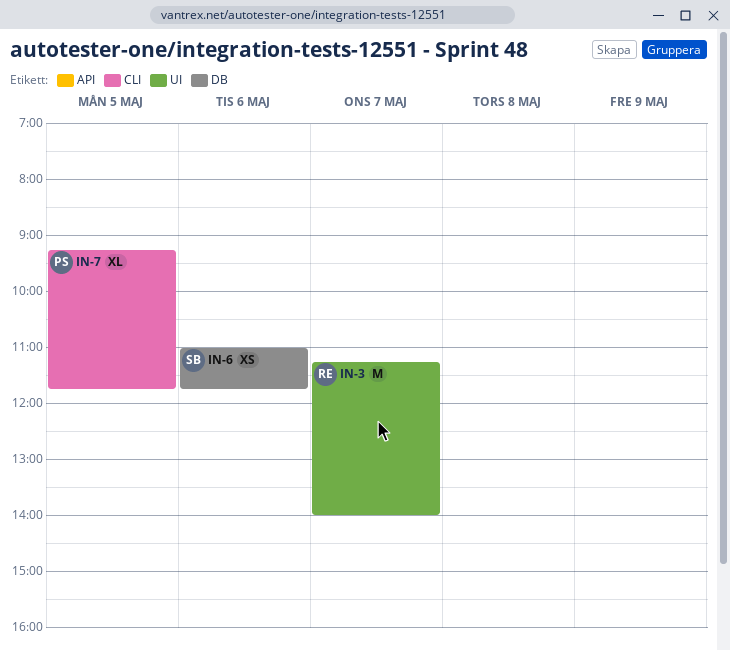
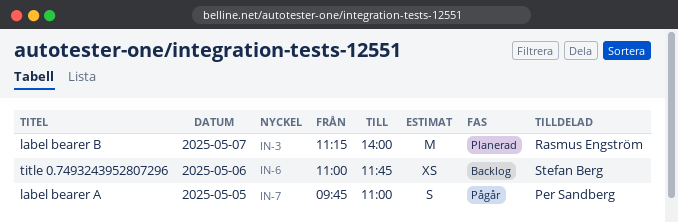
IN-7, estimate: XL -> S
IN-7, begins: 09:15 -> 09:45
IN-7, ends: 11:45 -> 11:00

